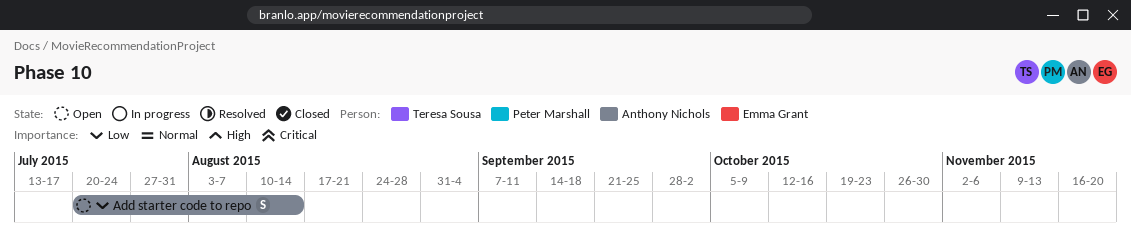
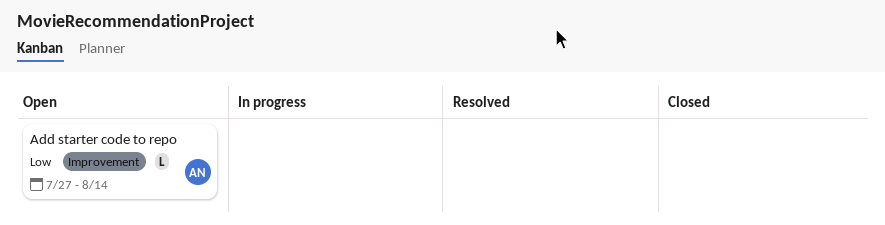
Add starter code to repo, estimate: S -> L
Add starter code to repo, start: Jul 20 -> Jul 27

